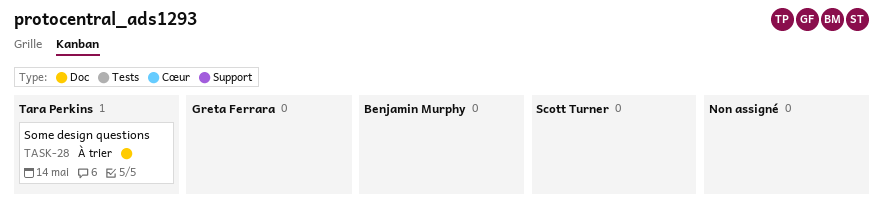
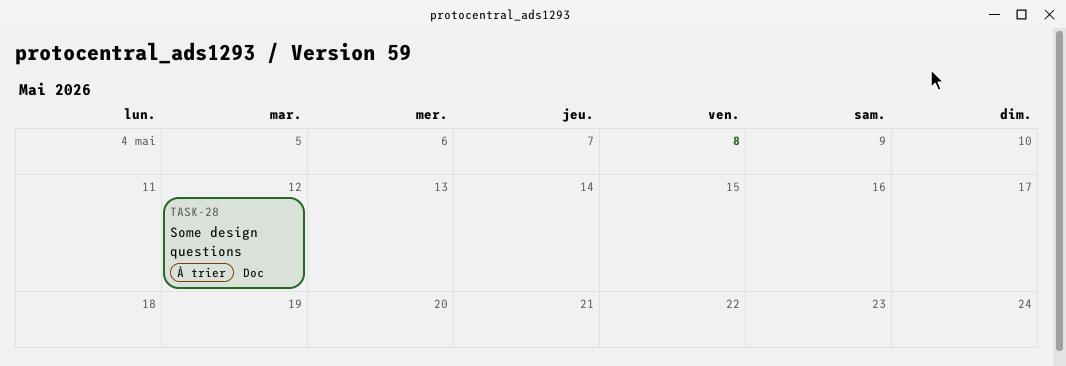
TASK-28, due: May 14 -> May 12

